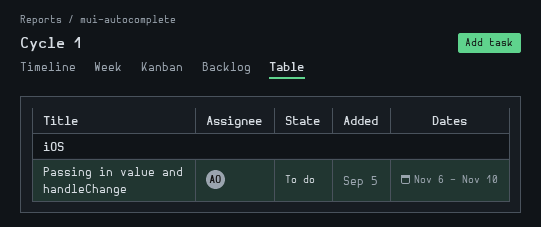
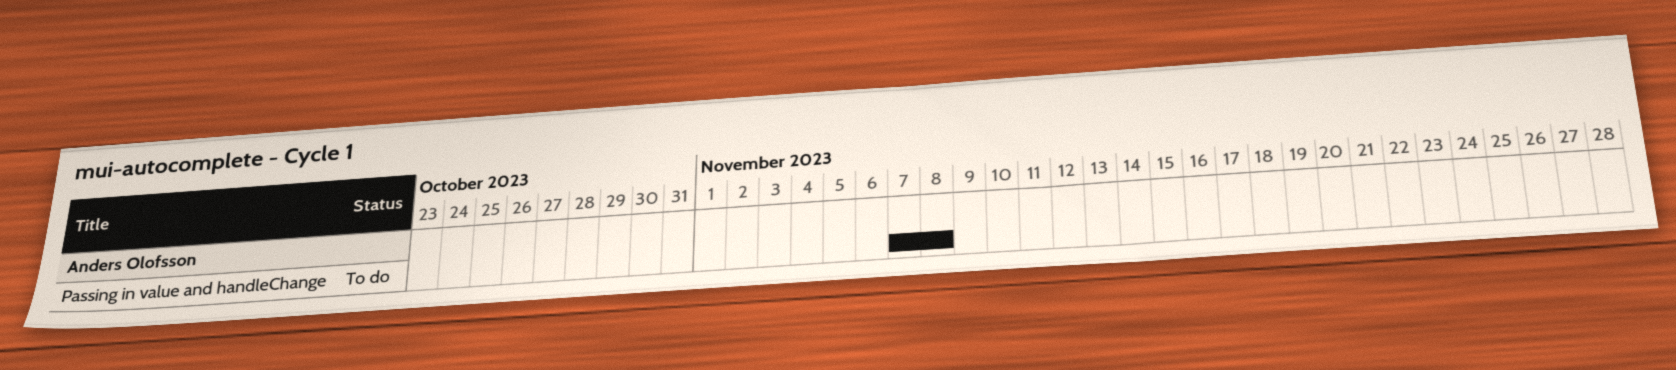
Passing in value and handleChange, start: Nov 6 -> Nov 7
Passing in value and handleChange, due: Nov 10 -> Nov 8

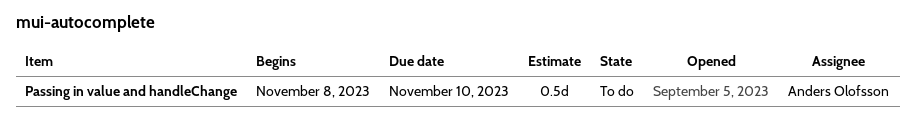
Passing in value and handleChange, start: Nov 7 -> Nov 8
Passing in value and handleChange, due: Nov 8 -> Nov 10

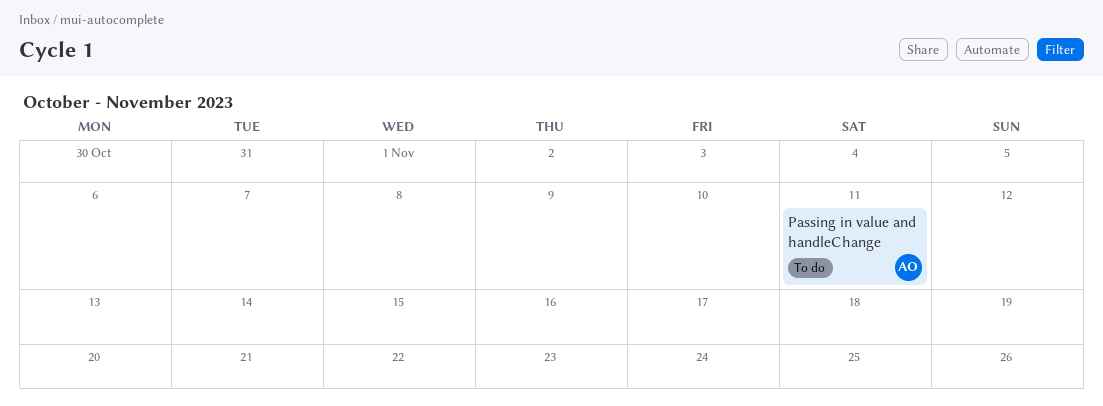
Passing in value and handleChange, due: Nov 10 -> Nov 11

